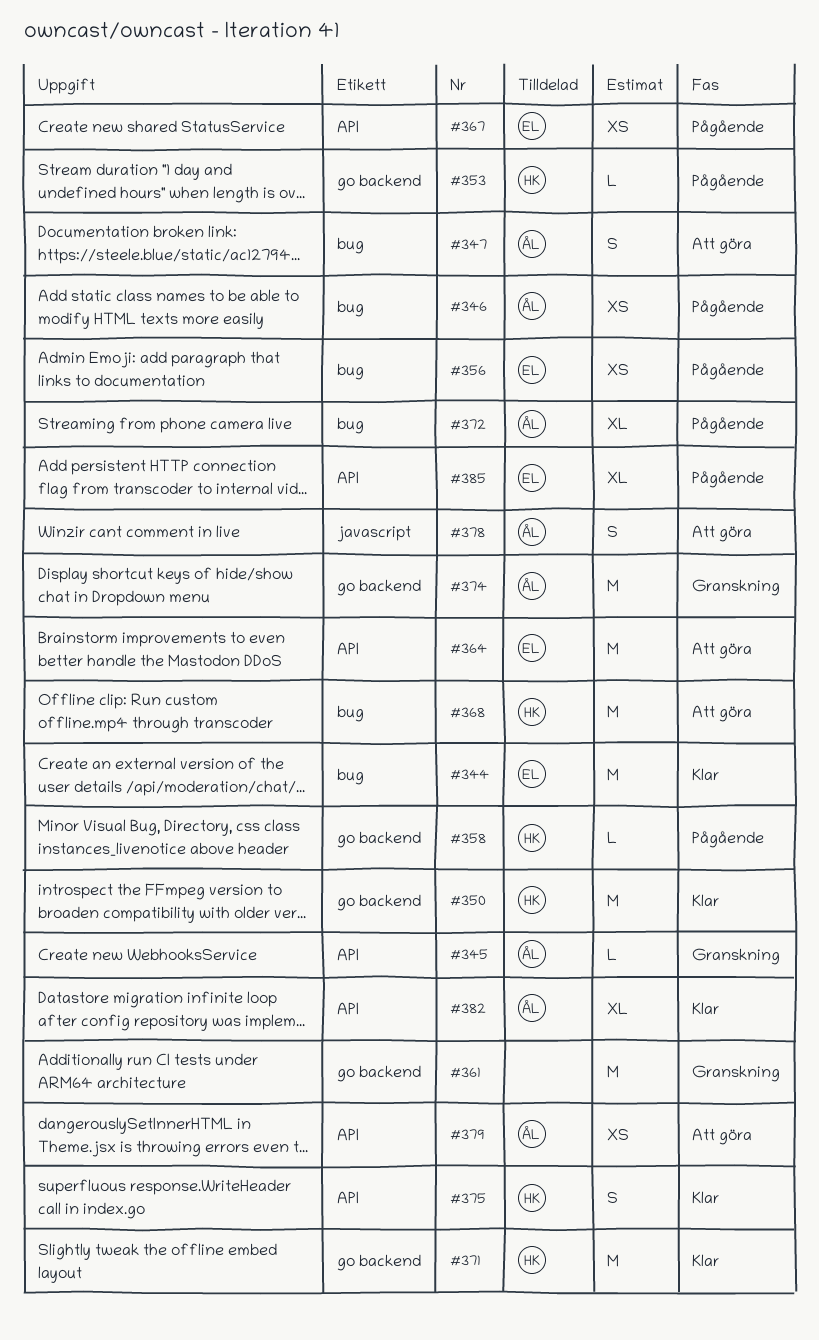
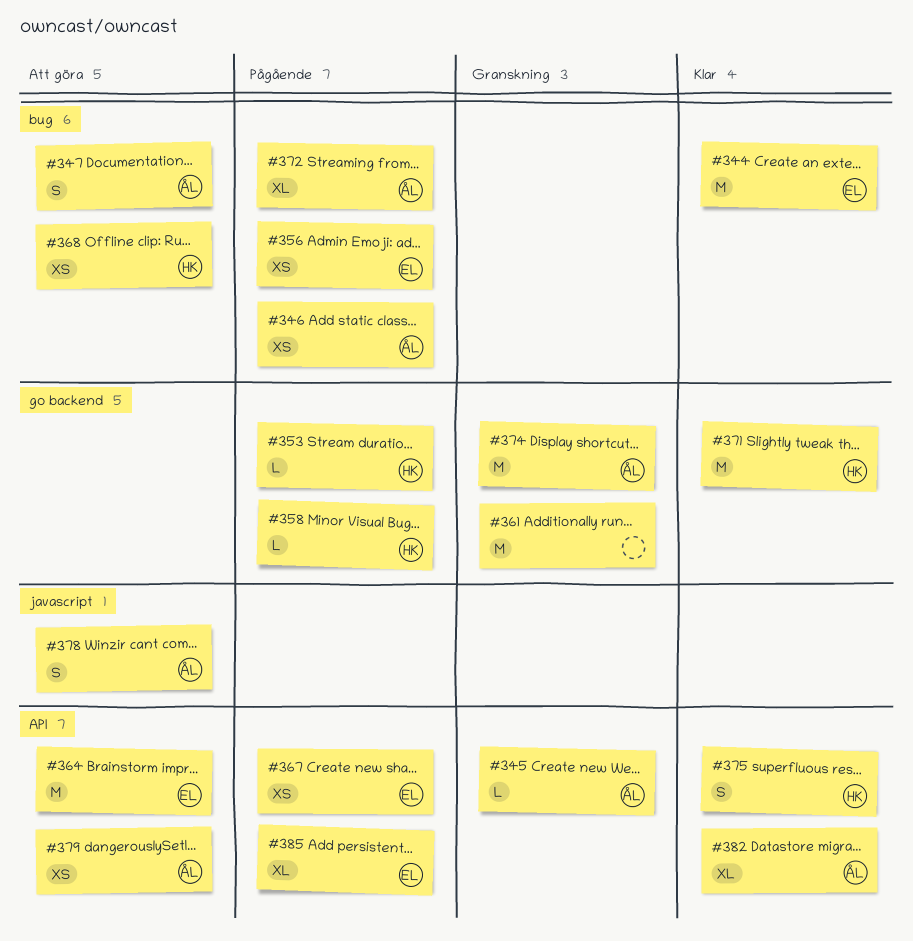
#350: present -> none
#368, estimate: M -> XS

